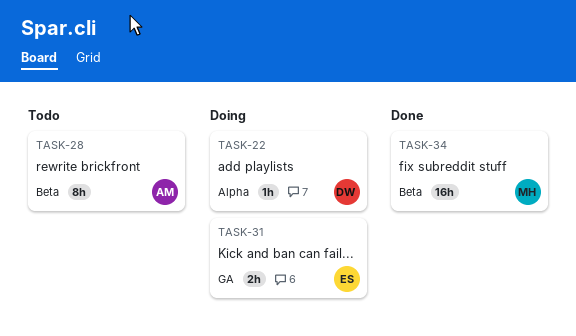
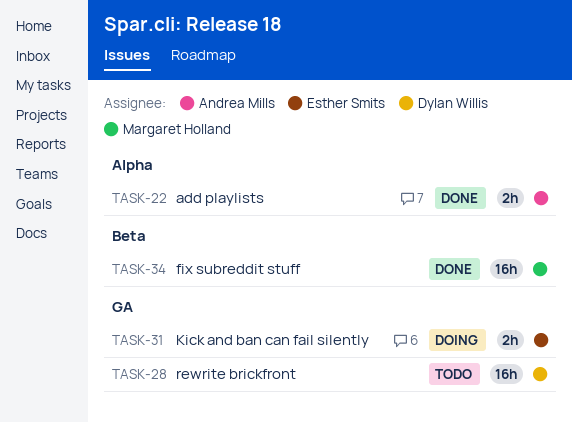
TASK-22, status: Doing -> Done
TASK-22, owner: Dylan Willis -> Andrea Mills
TASK-22, estimate: 1h -> 2h
TASK-28, owner: Andrea Mills -> Dylan Willis
TASK-28, label: Beta -> GA
TASK-28, estimate: 8h -> 16h

